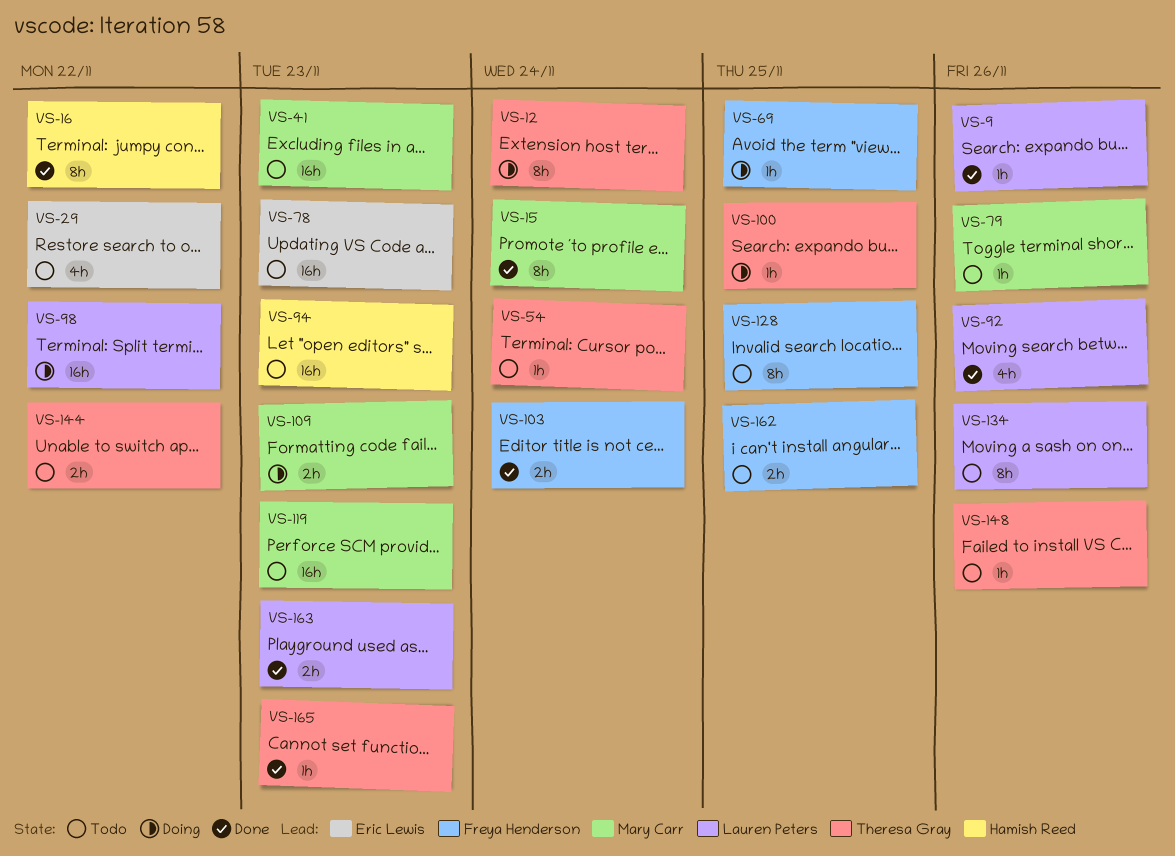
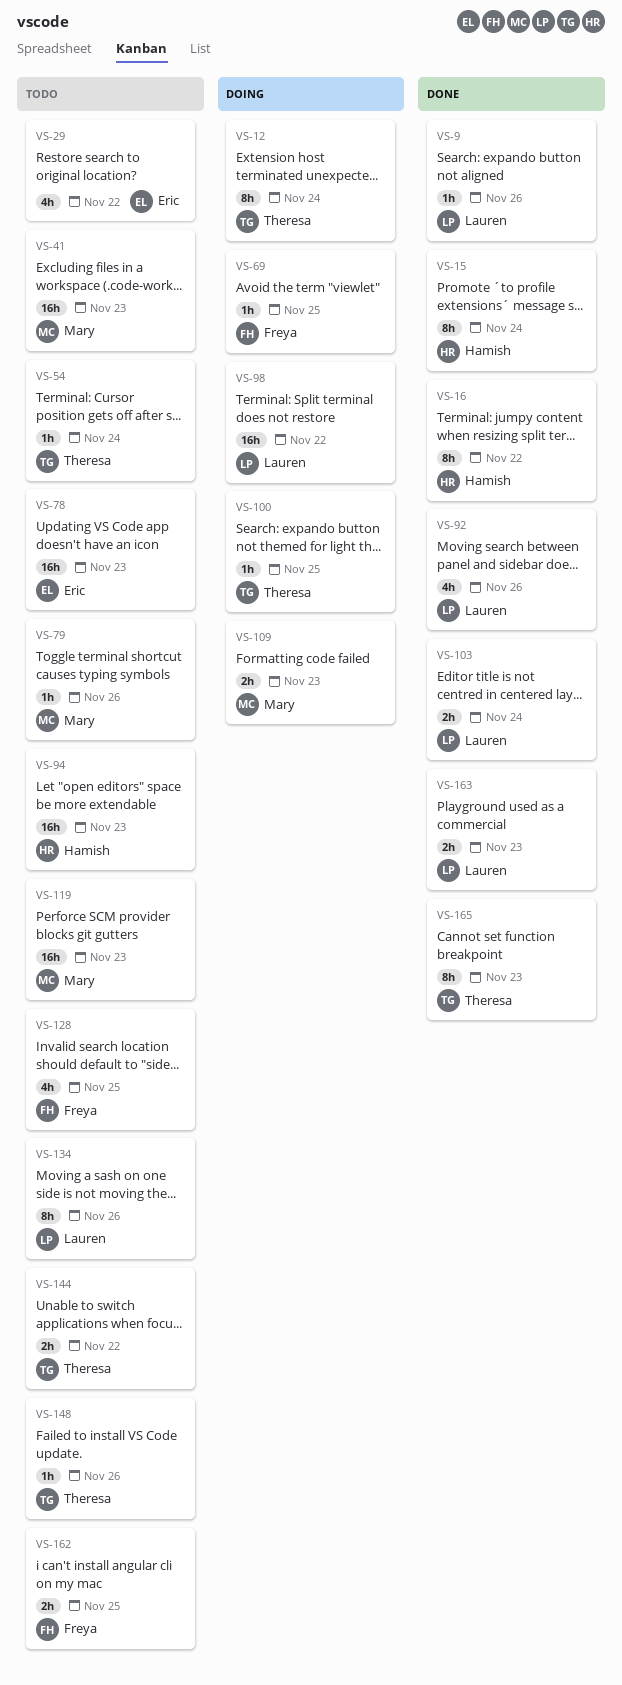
VS-15, owner: Mary Carr -> Hamish Reed
VS-103, owner: Freya Henderson -> Lauren Peters
VS-128, estimate: 8h -> 4h
VS-165, estimate: 1h -> 8h

